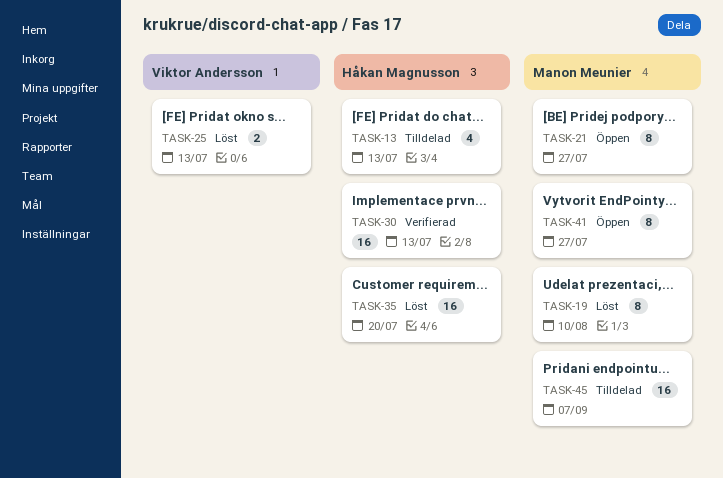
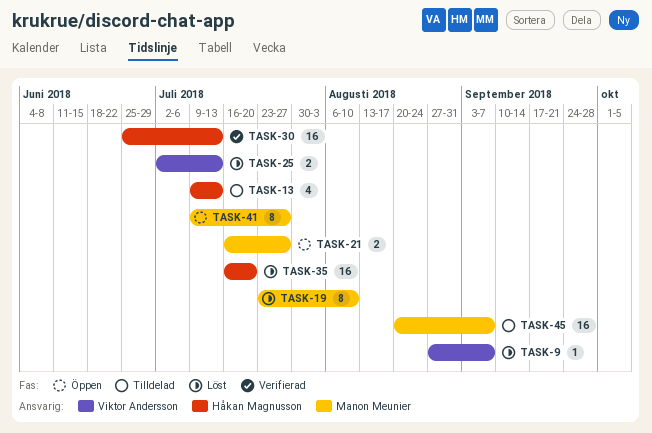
TASK-9: none -> present
TASK-21, estimate: 8 -> 2

